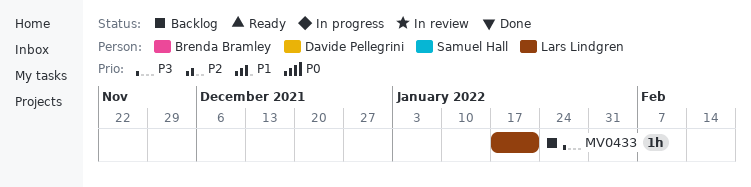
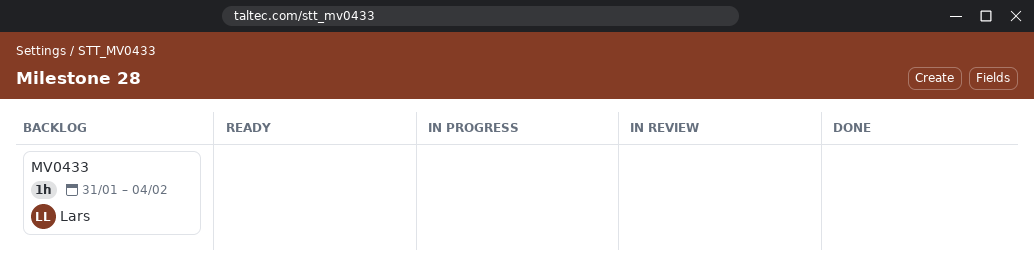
MV0433, start: Jan 17 -> Jan 31
MV0433, due: Jan 21 -> Feb 4

